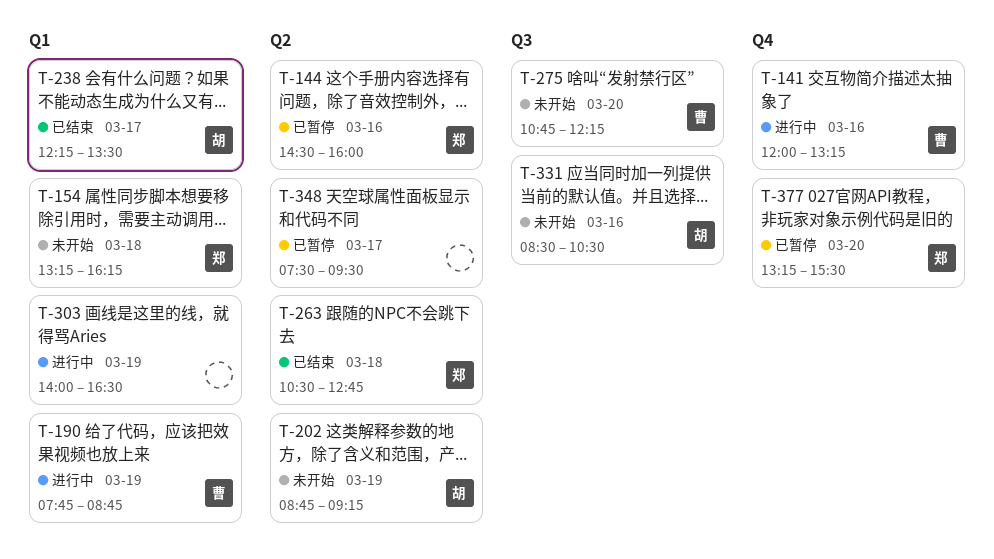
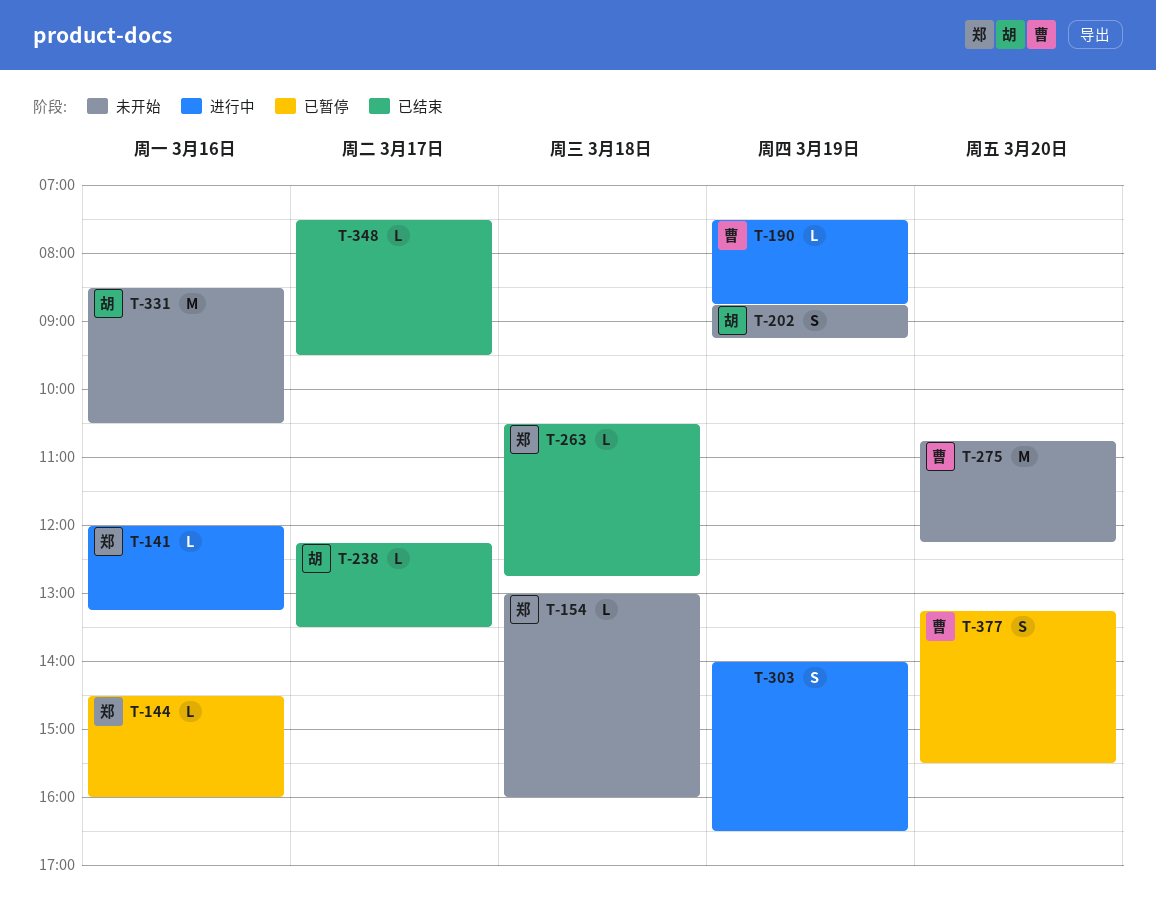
T-141, owner: 曹 -> 郑
T-154, begins: 13:15 -> 13:00
T-154, ends: 16:15 -> 16:00
T-190, begins: 07:45 -> 07:30
T-348, status: 已暂停 -> 已结束
T-377, owner: 郑 -> 曹

